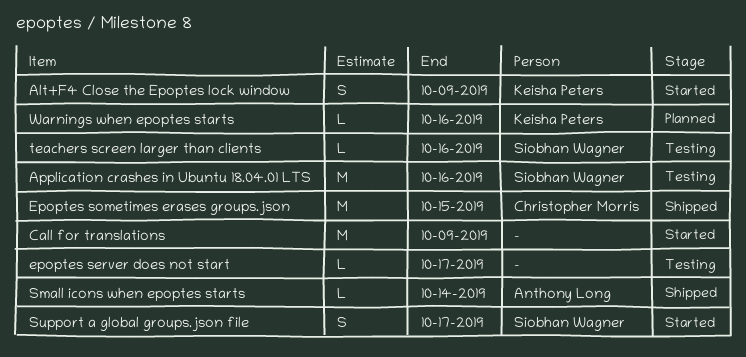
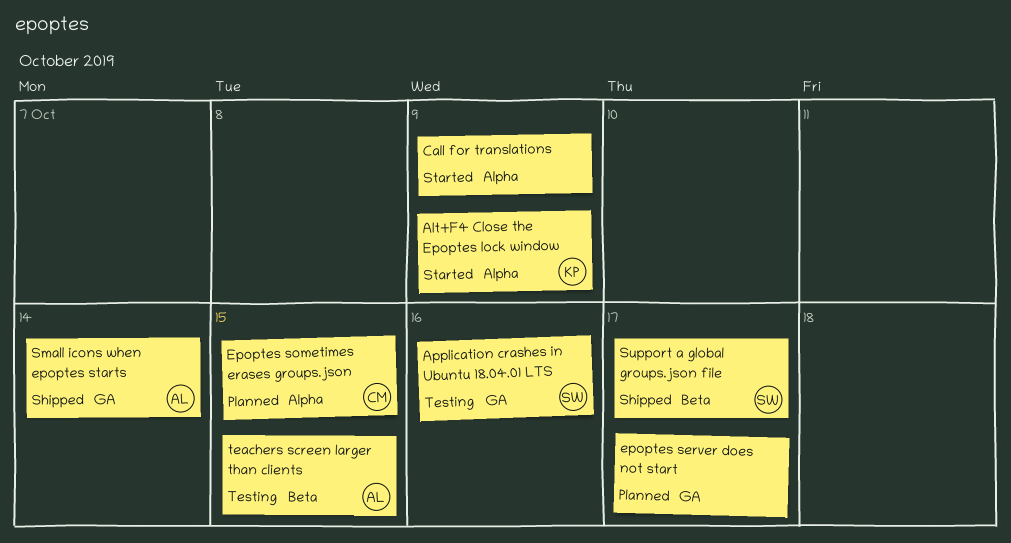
epoptes server does not start, status: Testing -> Planned
Epoptes sometimes erases groups.json, status: Shipped -> Planned
Support a global groups.json file, status: Started -> Shipped
teachers screen larger than clients, owner: Siobhan Wagner -> Anthony Long
teachers screen larger than clients, due: Oct 16 -> Oct 15
Warnings when epoptes starts: present -> none

